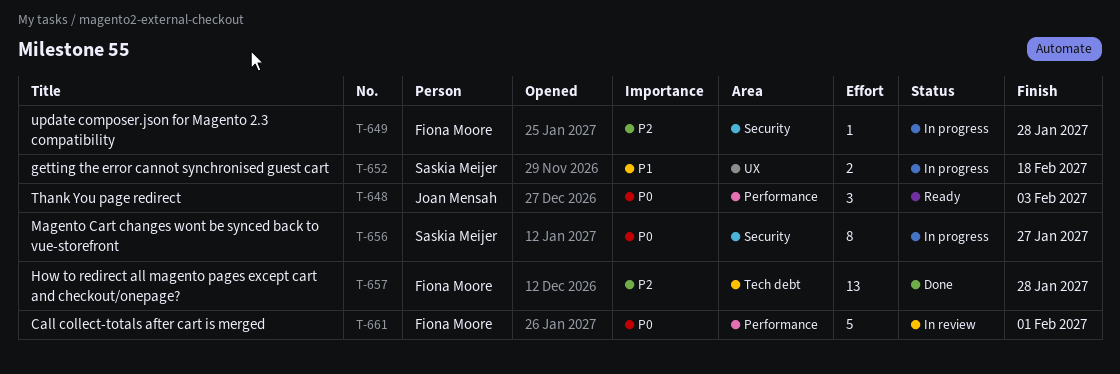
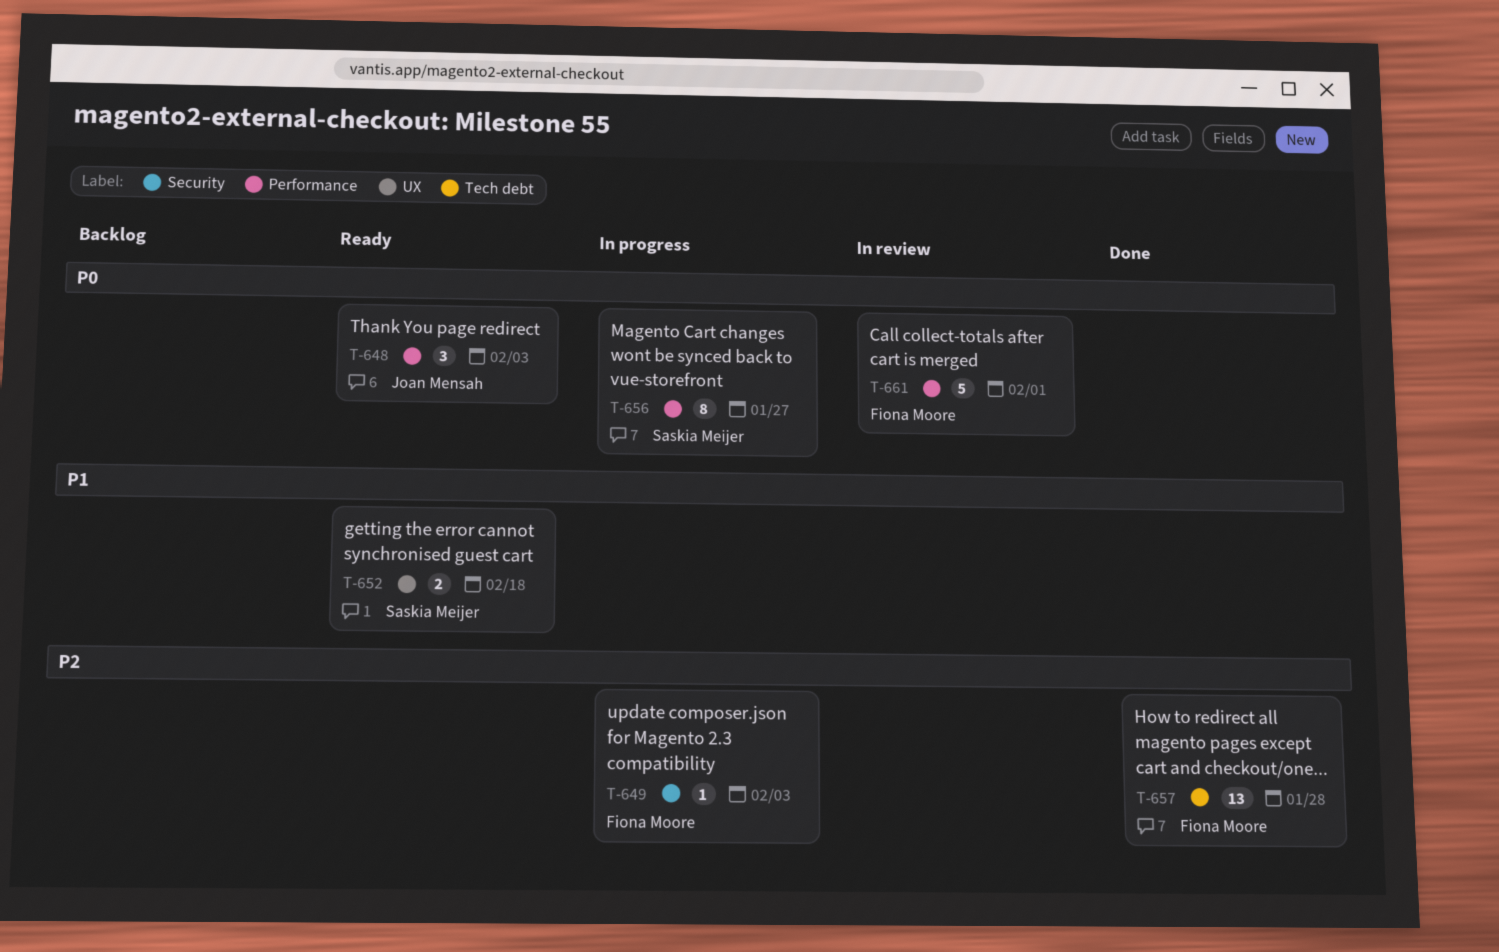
T-649, due: Jan 28 -> Feb 3
T-652, status: In progress -> Ready
T-656, label: Security -> Performance

